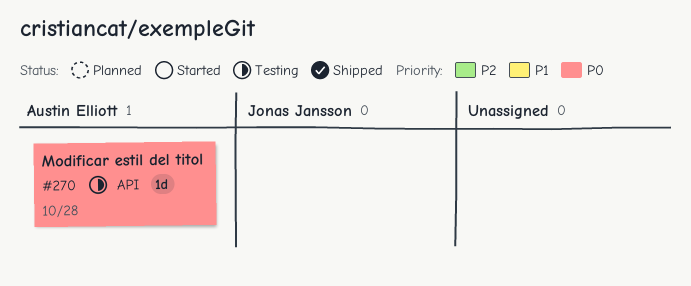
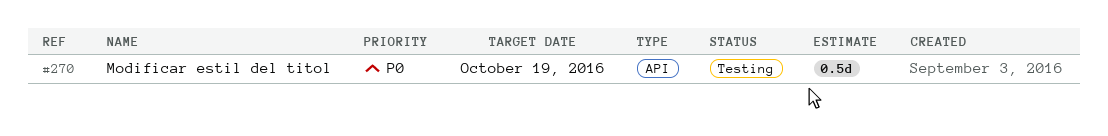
#270, estimate: 1d -> 0.5d
#270, due: Oct 28 -> Oct 19

